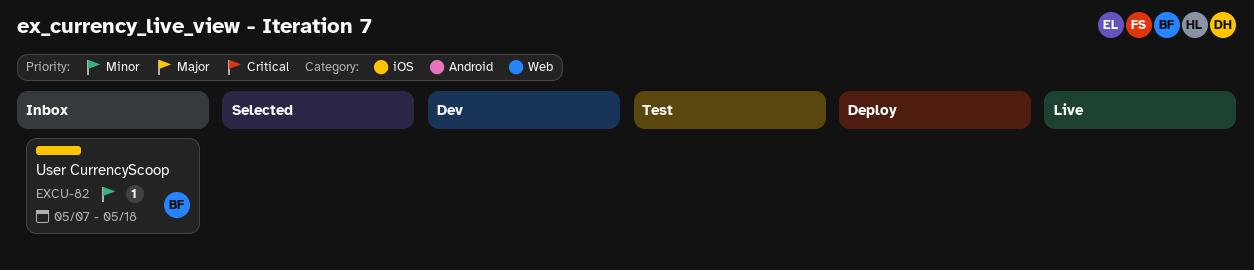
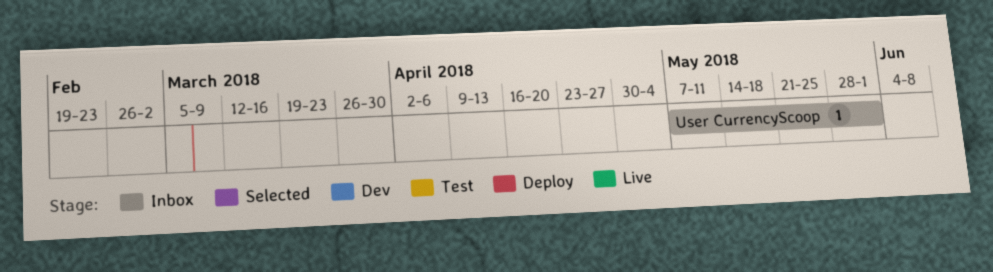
User CurrencyScoop, due: May 18 -> Jun 1

